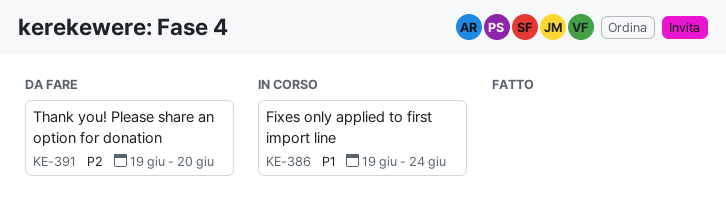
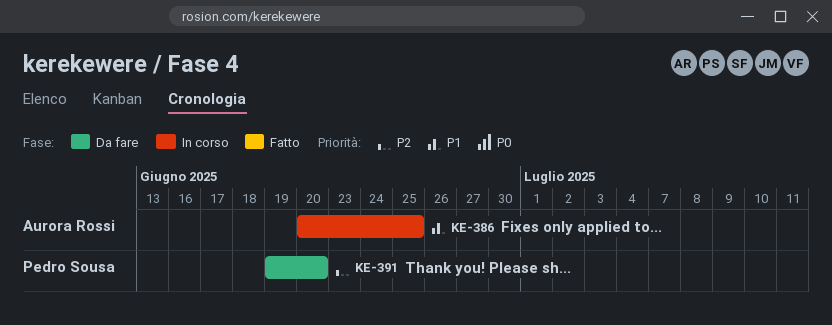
KE-386, start: Jun 19 -> Jun 20
KE-386, due: Jun 24 -> Jun 25

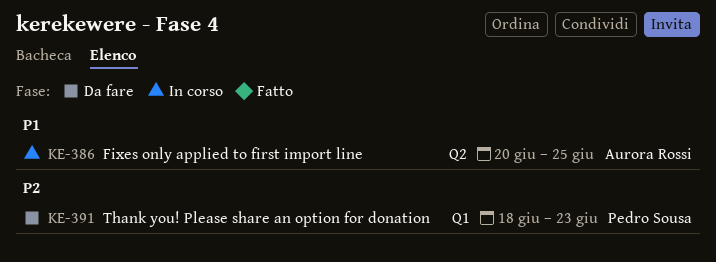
KE-391, start: Jun 19 -> Jun 18
KE-391, due: Jun 20 -> Jun 23

